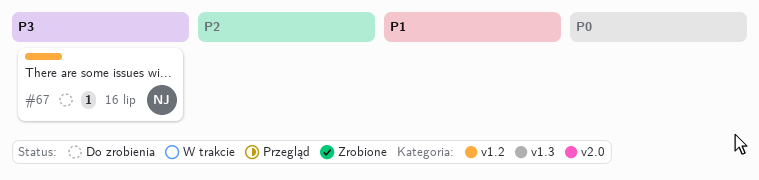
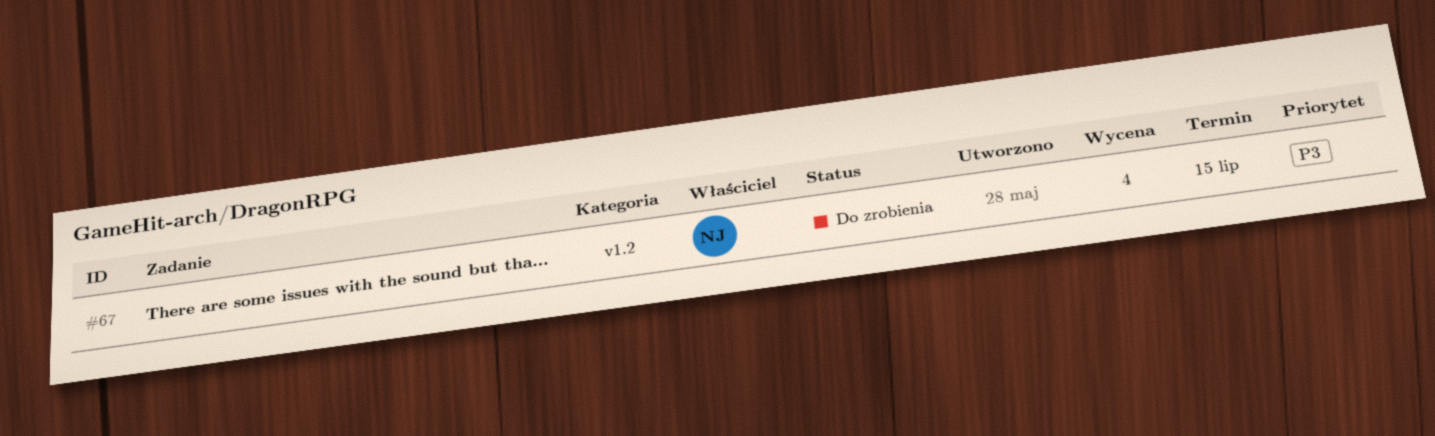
#67, estimate: 1 -> 4
#67, due: Jul 16 -> Jul 15

